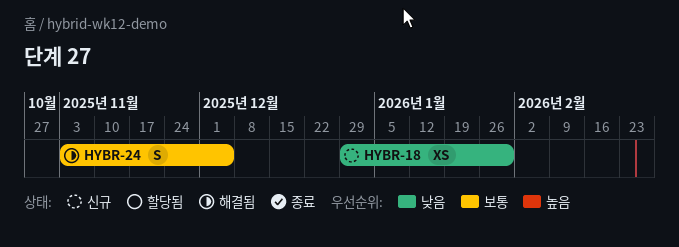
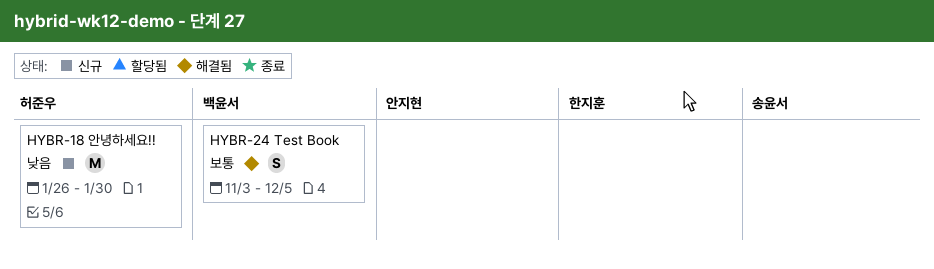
HYBR-18, estimate: XS -> M
HYBR-18, start: Dec 29 -> Jan 26

